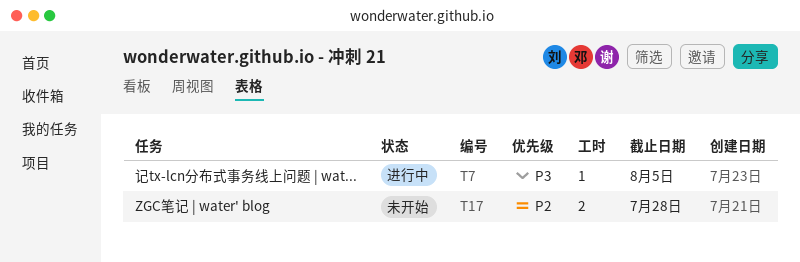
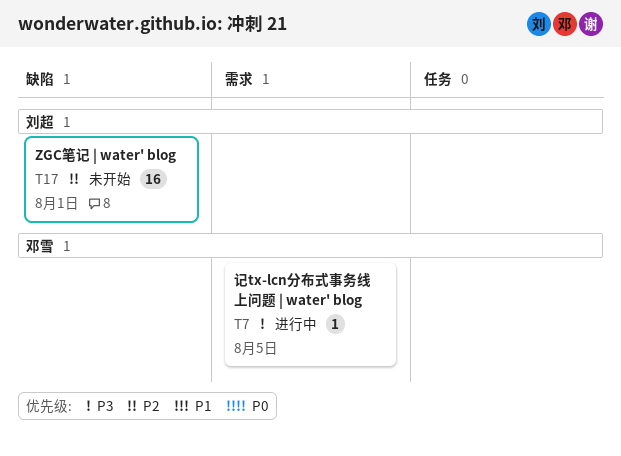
T17, estimate: 2 -> 16
T17, due: Jul 28 -> Aug 1

